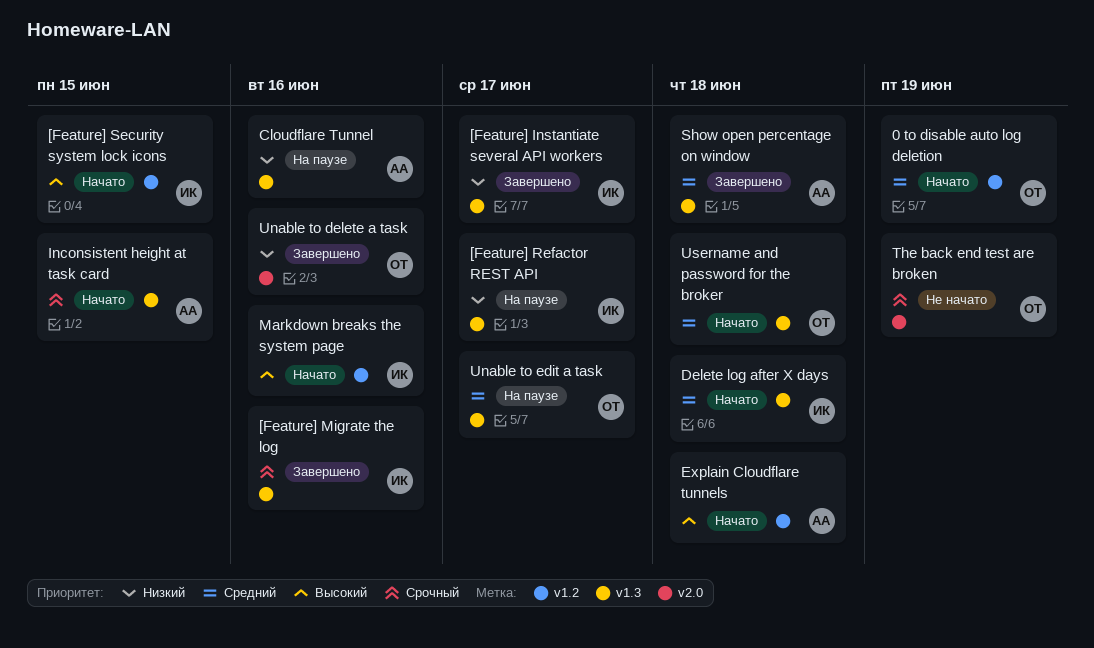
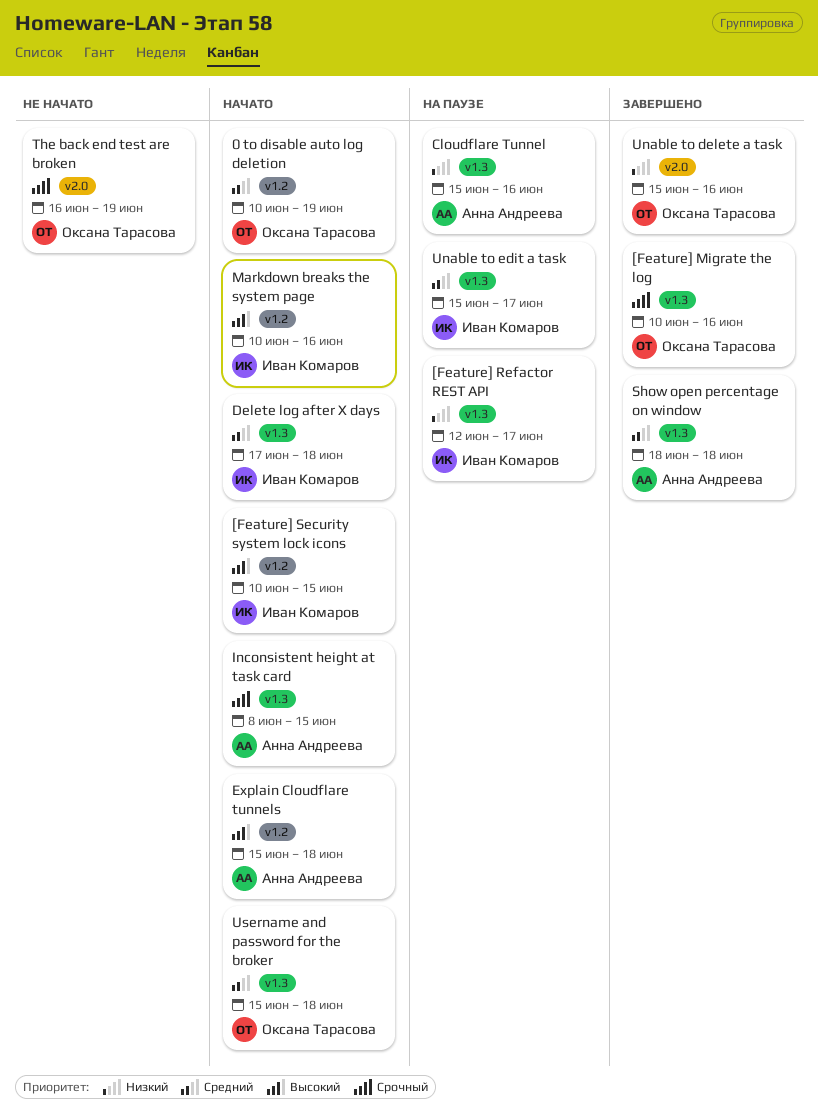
[Feature] Instantiate several API workers: present -> none
[Feature] Migrate the log, owner: Иван Комаров -> Оксана Тарасова
Unable to edit a task, owner: Оксана Тарасова -> Иван Комаров

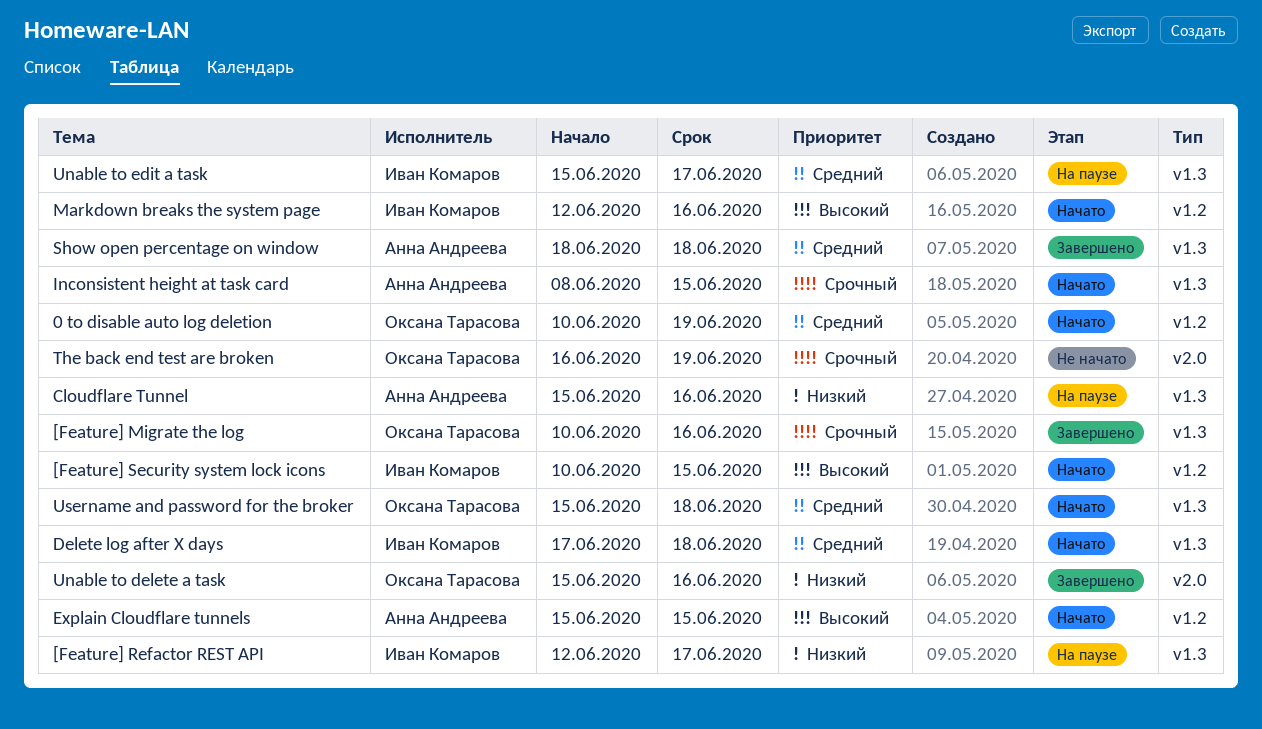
Explain Cloudflare tunnels, due: Jun 18 -> Jun 15
Markdown breaks the system page, start: Jun 10 -> Jun 12

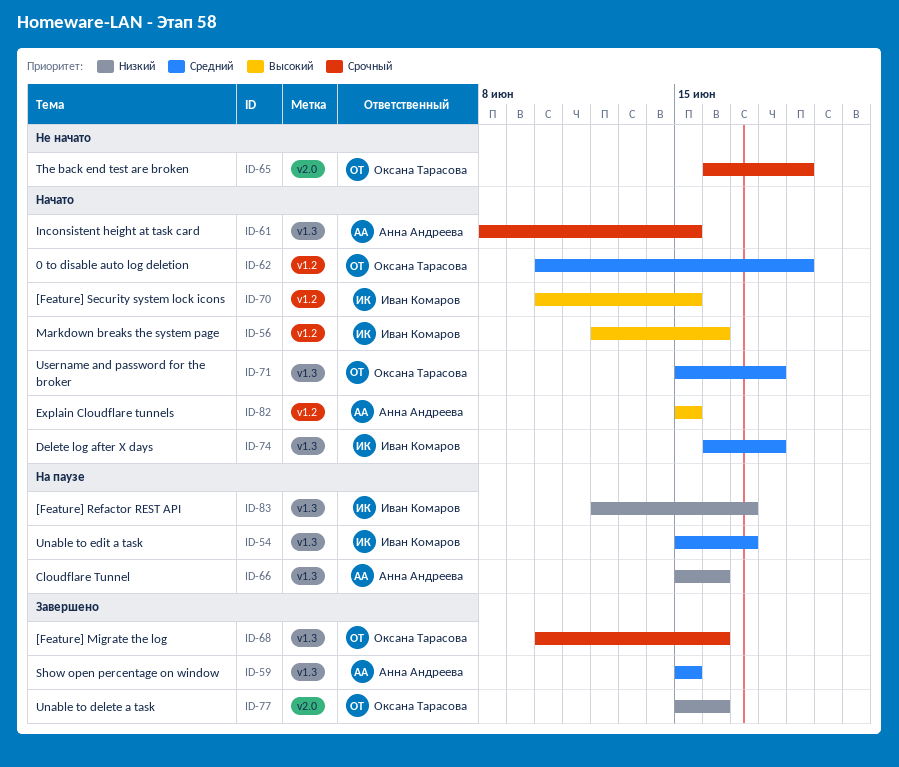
Delete log after X days, start: Jun 17 -> Jun 16
Show open percentage on window, start: Jun 18 -> Jun 15
Show open percentage on window, due: Jun 18 -> Jun 15

